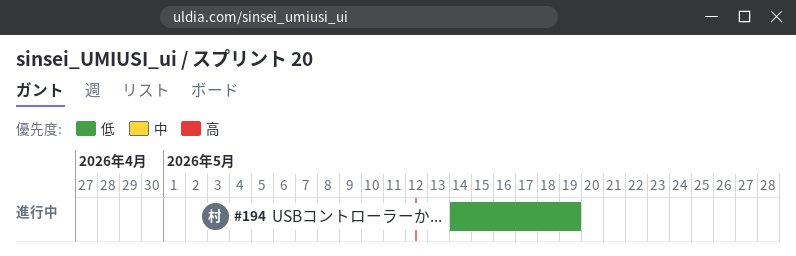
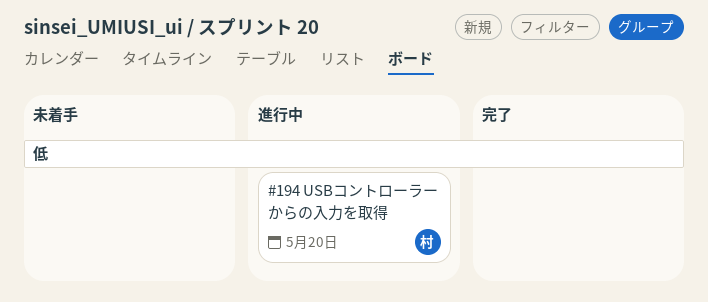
#194, due: May 19 -> May 20

